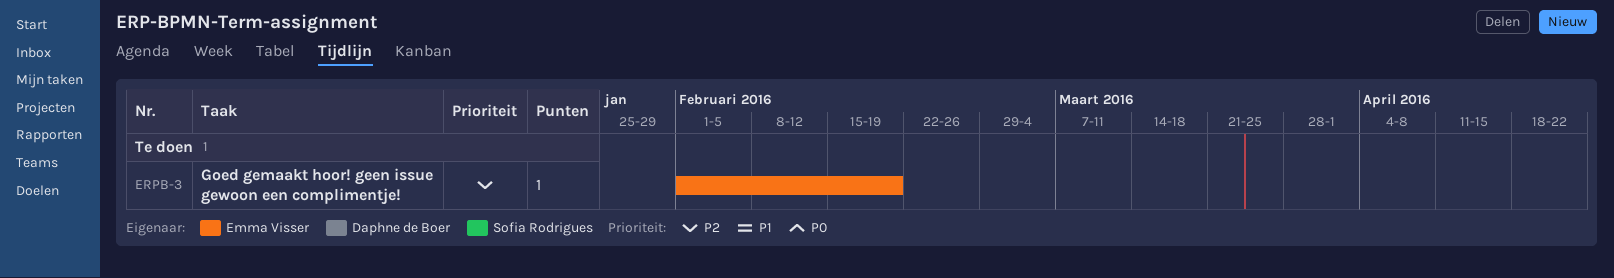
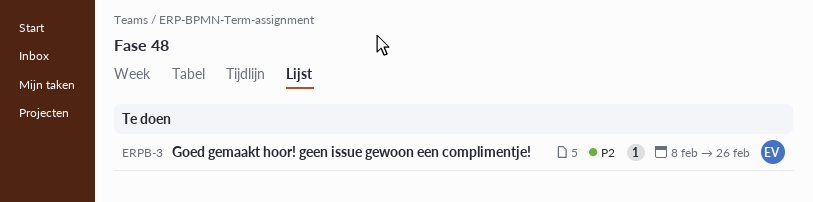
ERPB-3, start: Feb 1 -> Feb 8
ERPB-3, due: Feb 19 -> Feb 26

